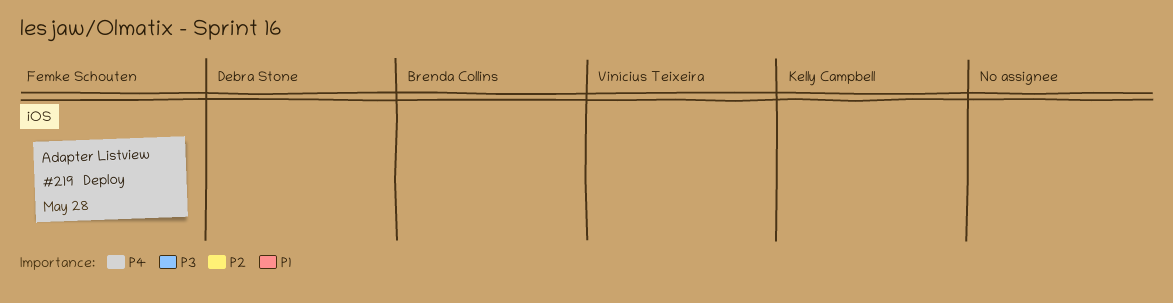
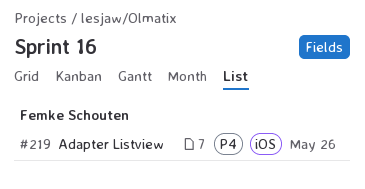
#219, due: May 28 -> May 26

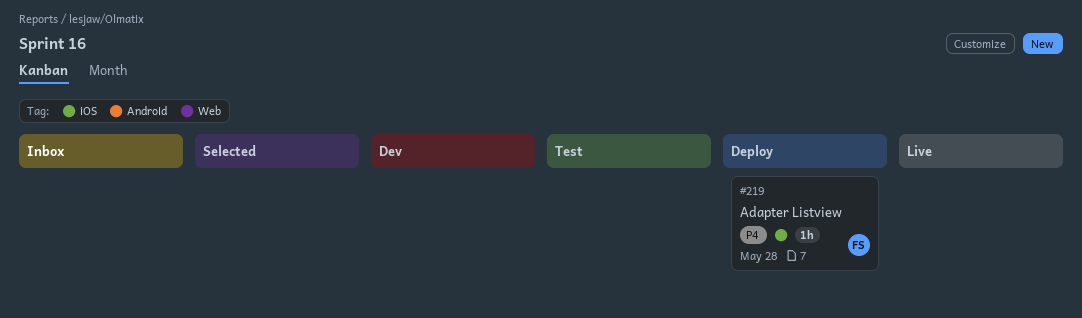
#219, due: May 26 -> May 28

